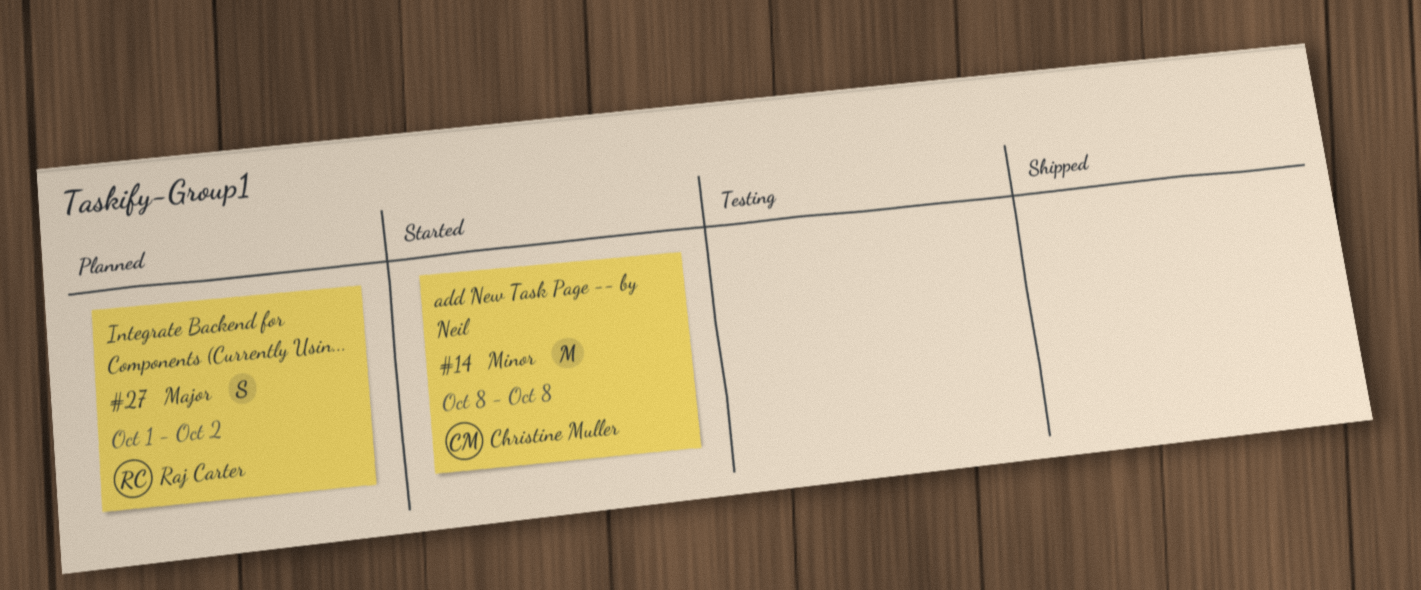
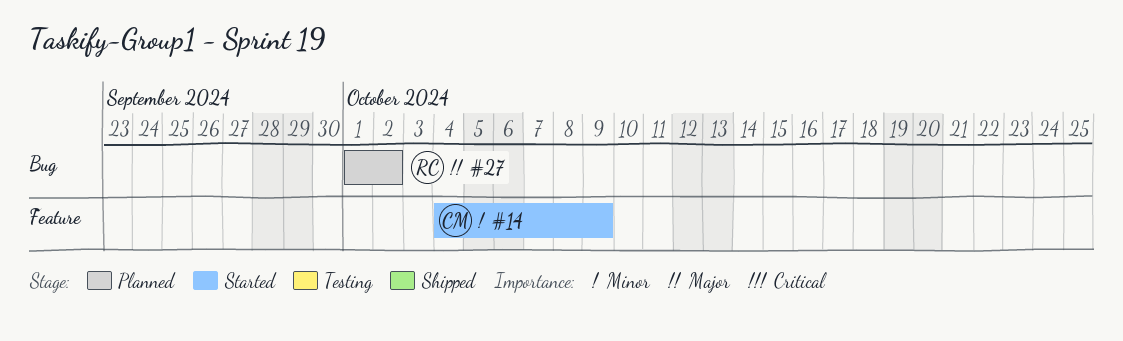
#14, start: Oct 8 -> Oct 4
#14, due: Oct 8 -> Oct 9

